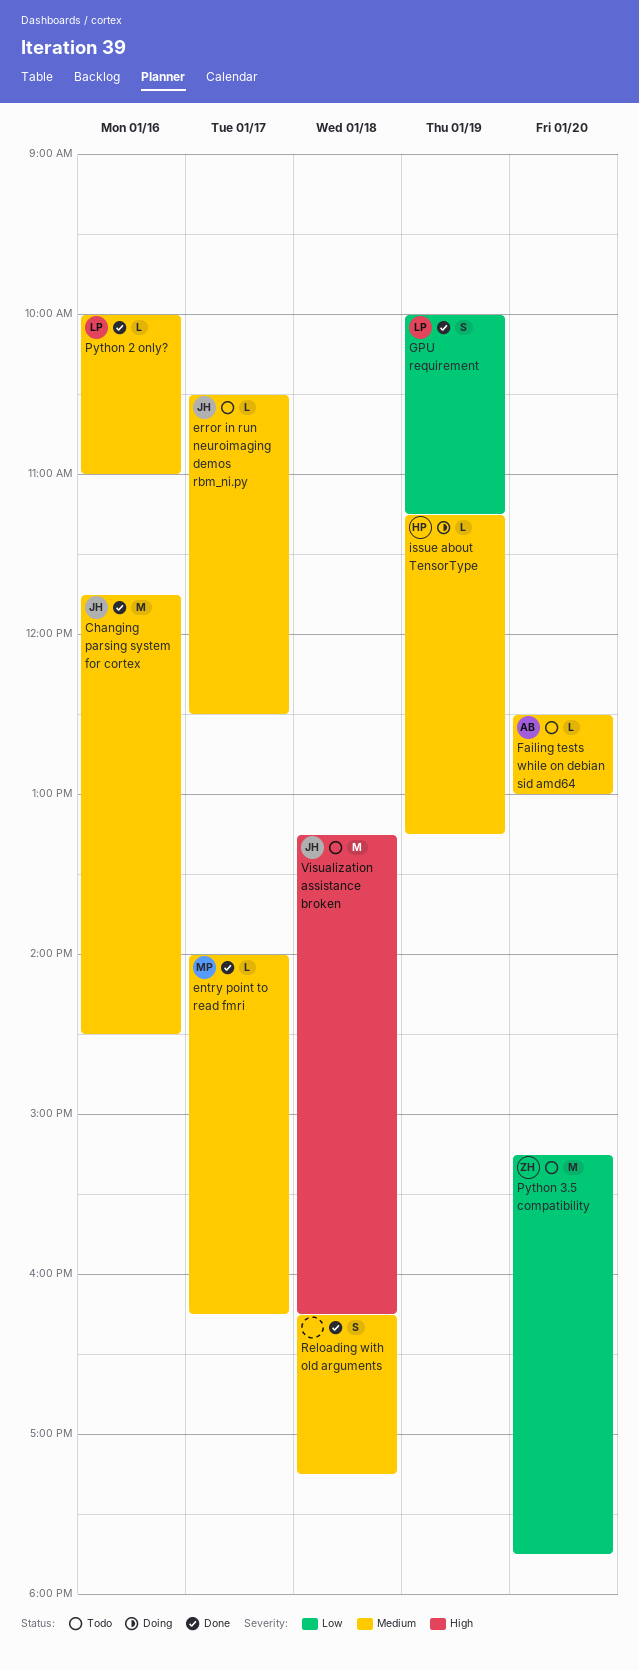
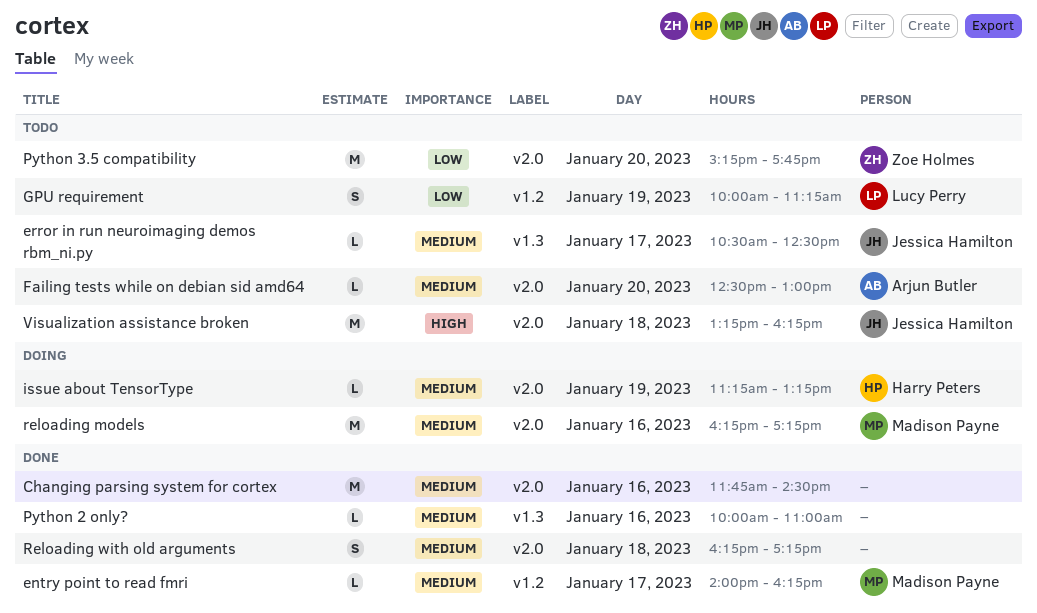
Changing parsing system for cortex, owner: Jessica Hamilton -> none
GPU requirement, status: Done -> Todo
Python 2 only?, owner: Lucy Perry -> none
reloading models: none -> present

